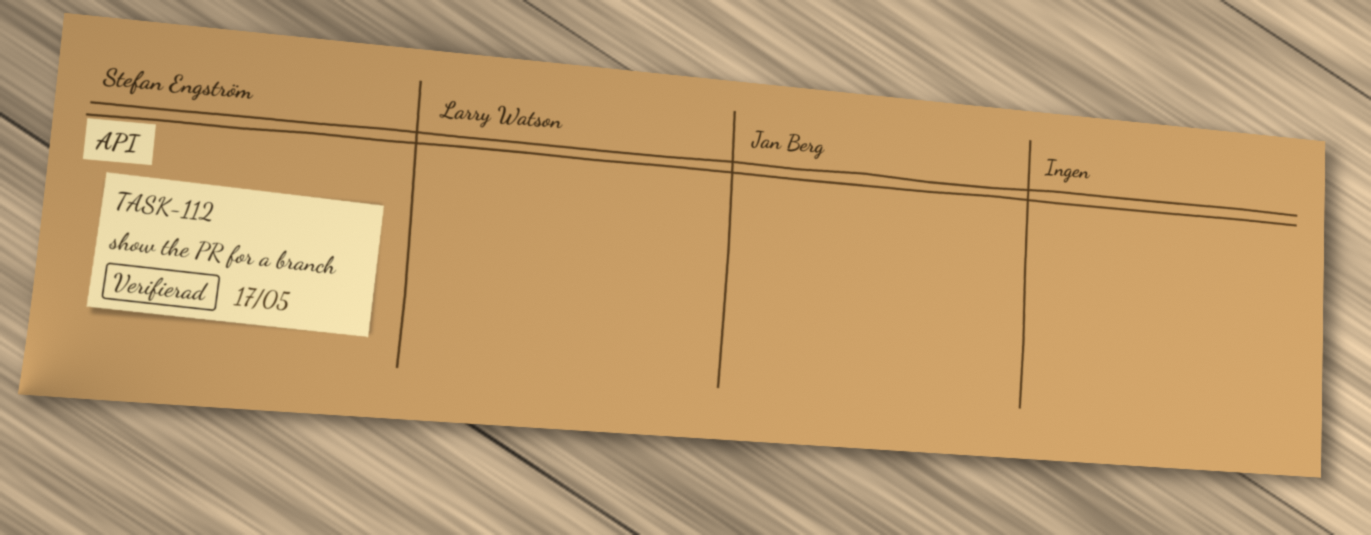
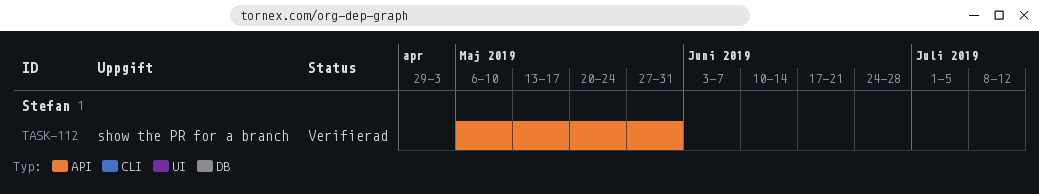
TASK-112, due: May 17 -> May 31

